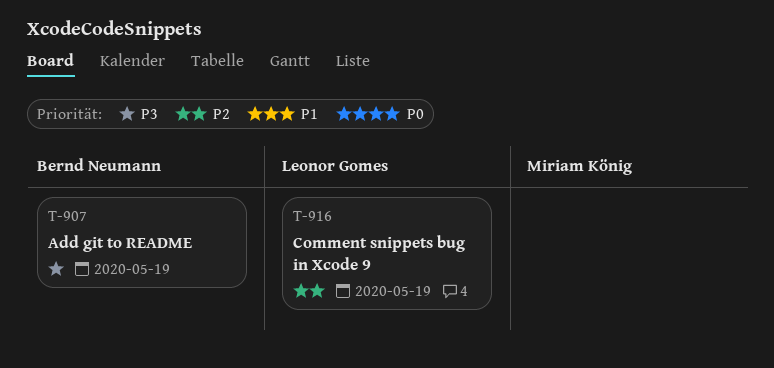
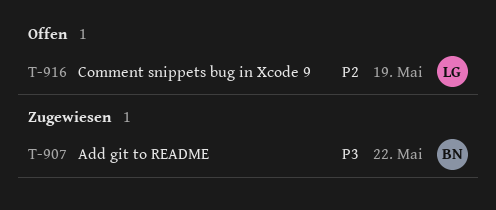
T-907, due: May 19 -> May 22

